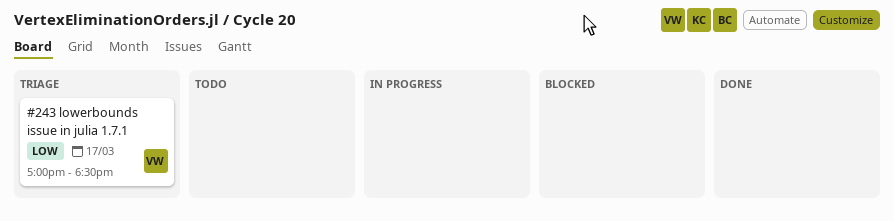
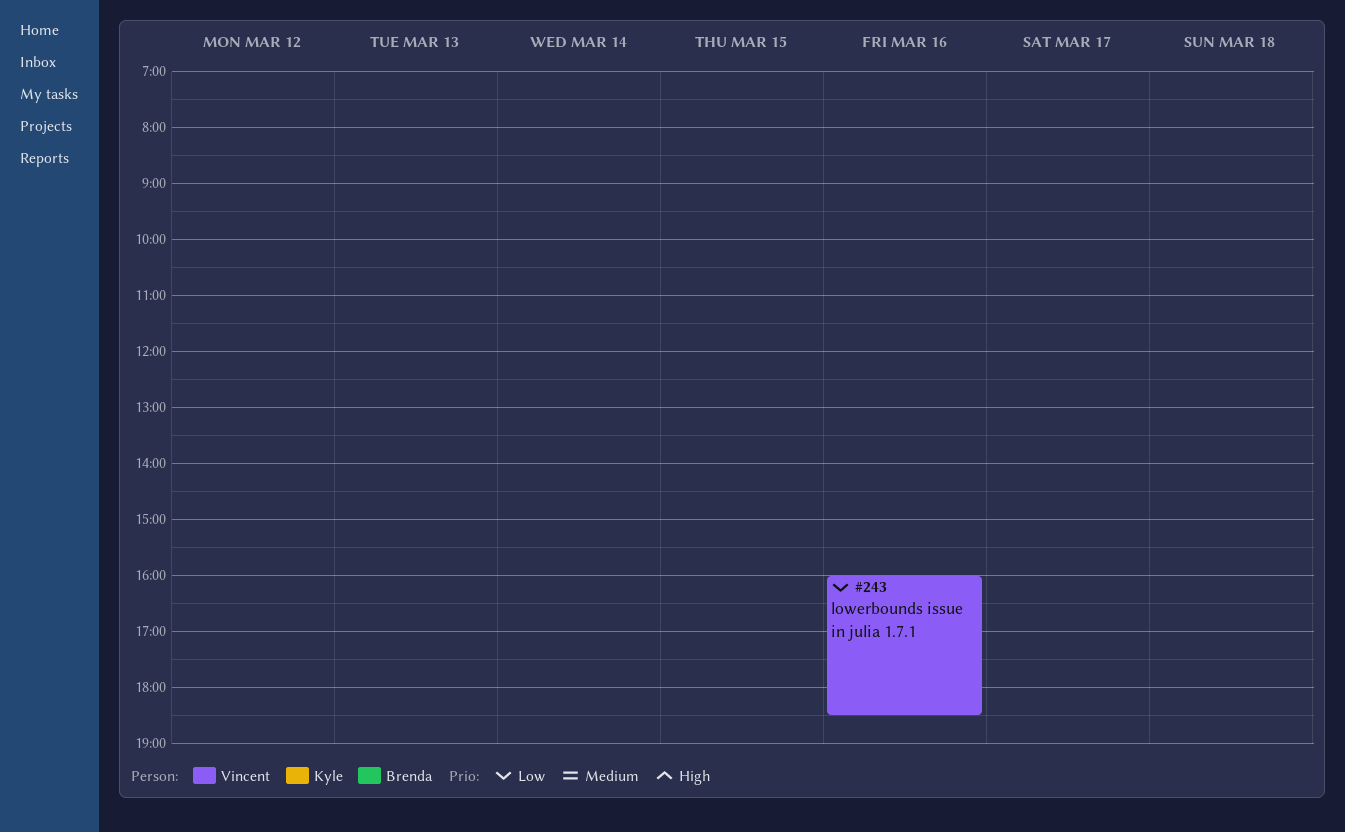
#243, day: Mar 17 -> Mar 16
#243, begins: 17:00 -> 16:00

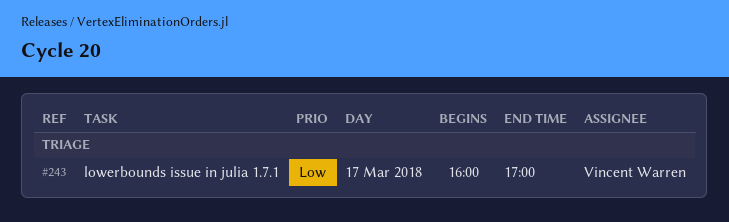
#243, day: Mar 16 -> Mar 17
#243, ends: 18:30 -> 17:00

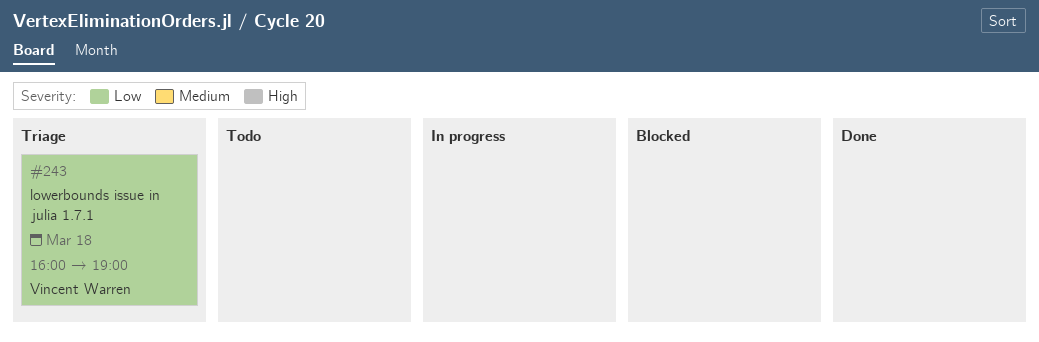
#243, day: Mar 17 -> Mar 18
#243, ends: 17:00 -> 19:00

